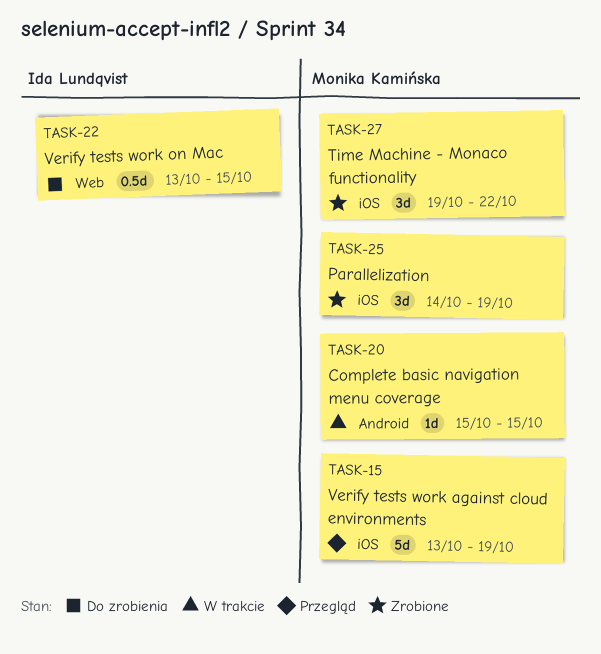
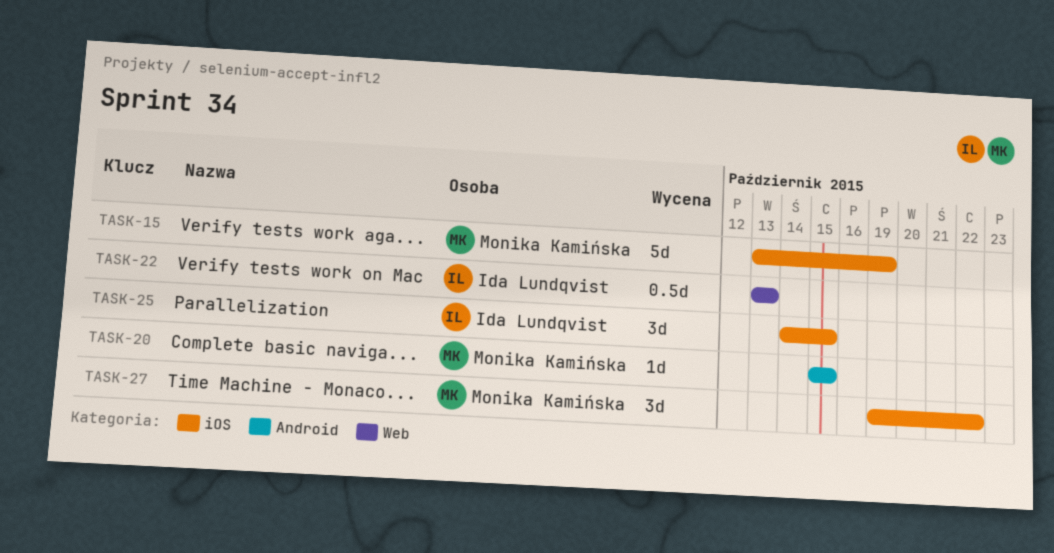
TASK-22, due: Oct 15 -> Oct 13
TASK-25, owner: Monika Kamińska -> Ida Lundqvist
TASK-25, due: Oct 19 -> Oct 15

